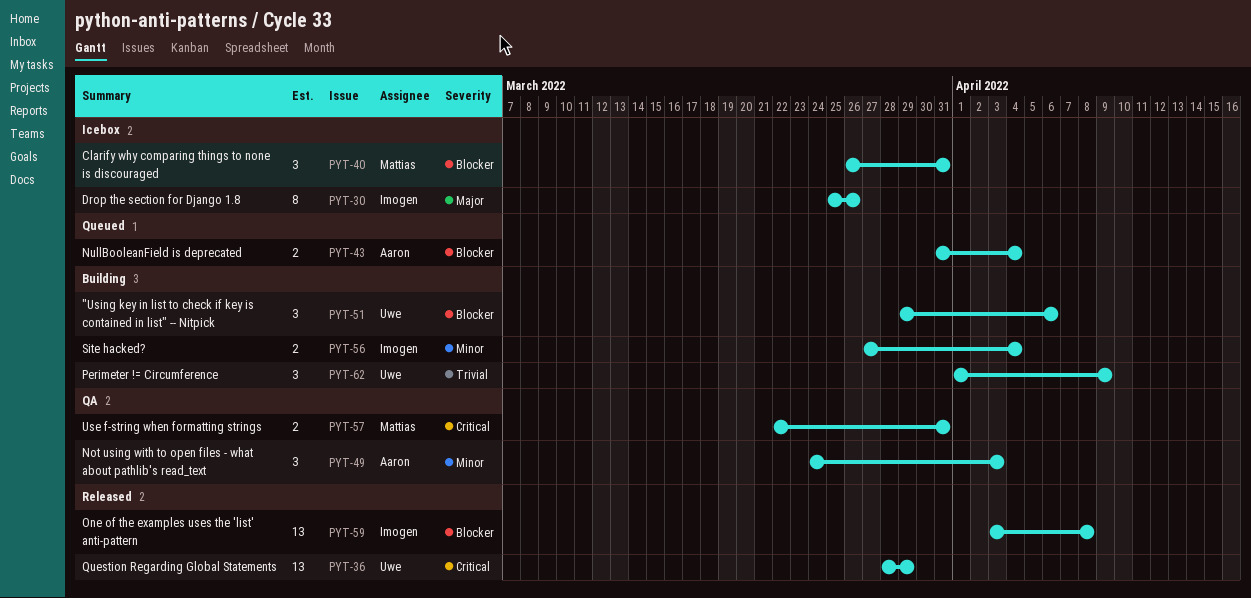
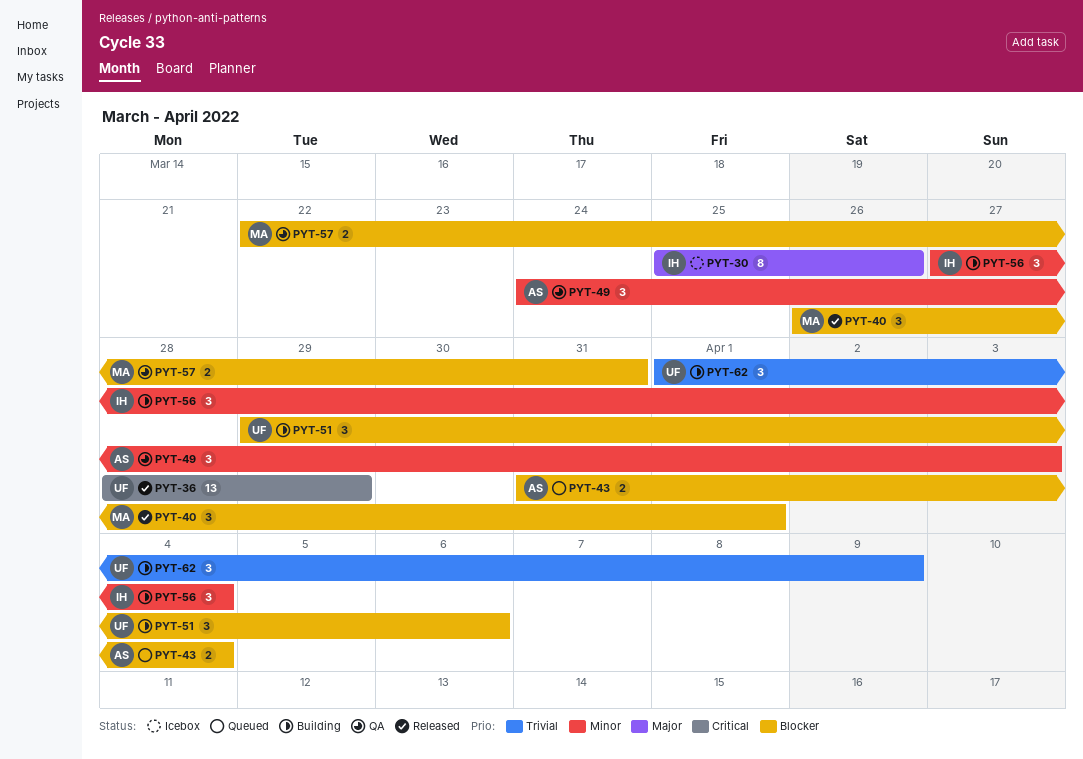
PYT-40, status: Icebox -> Released
PYT-40, due: Mar 31 -> Apr 1
PYT-56, estimate: 2 -> 3
PYT-57, priority: Critical -> Blocker
PYT-59: present -> none

